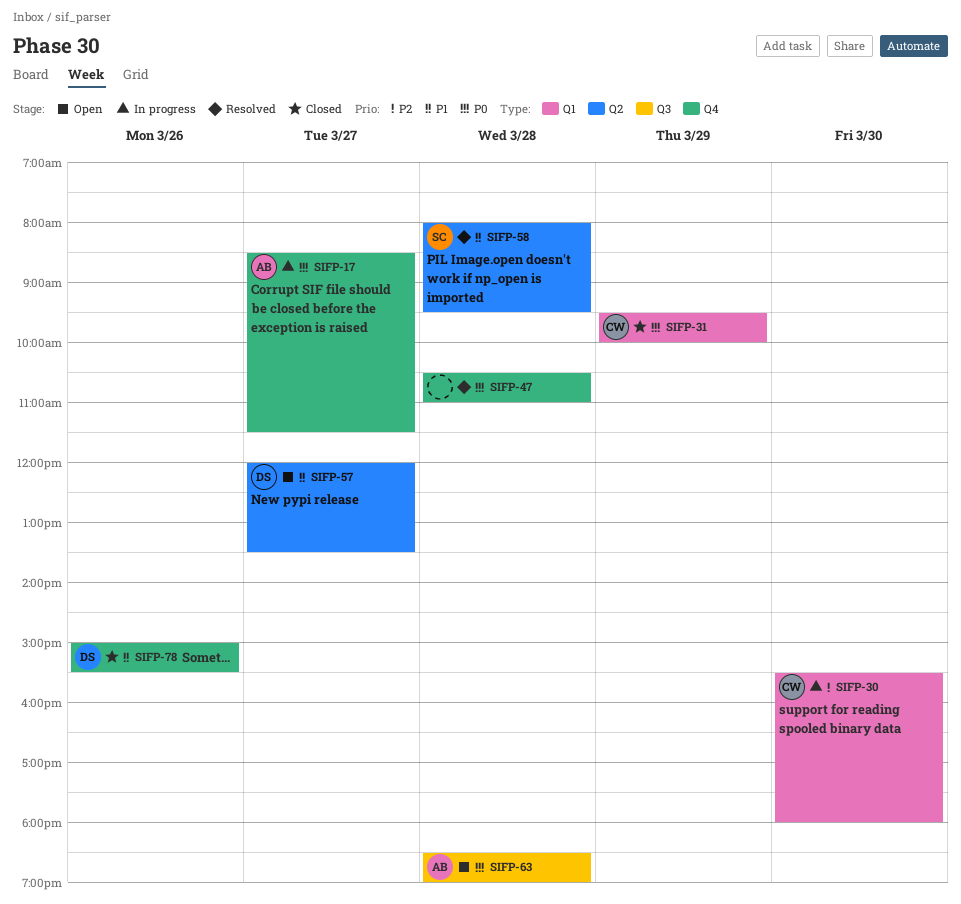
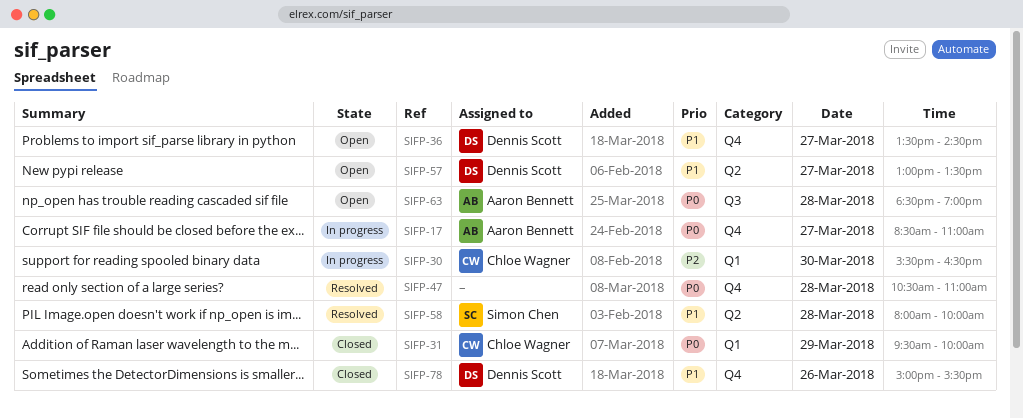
SIFP-17, ends: 11:30 -> 11:00
SIFP-30, ends: 18:00 -> 16:30
SIFP-36: none -> present
SIFP-57, begins: 12:00 -> 13:00
SIFP-58, ends: 09:30 -> 10:00

